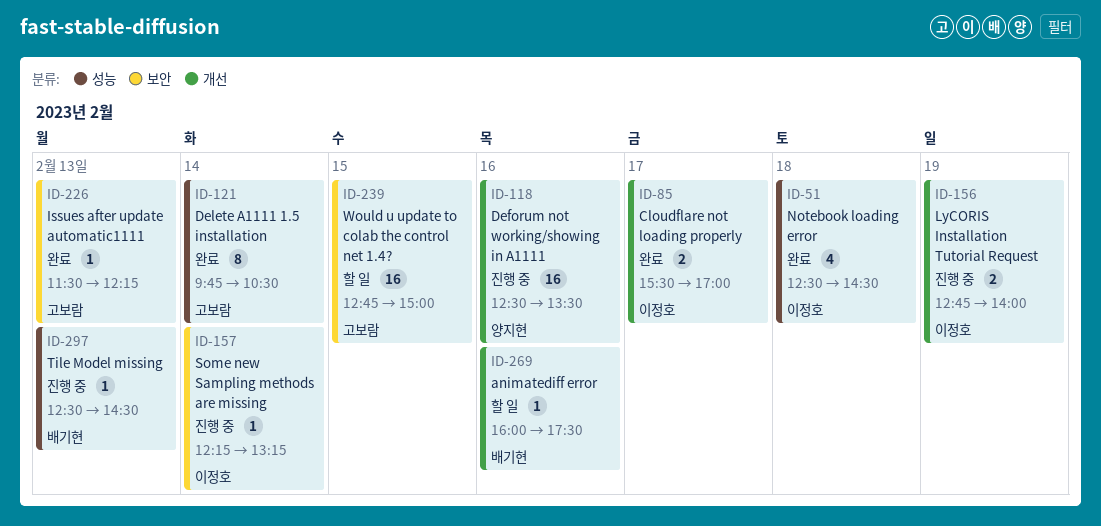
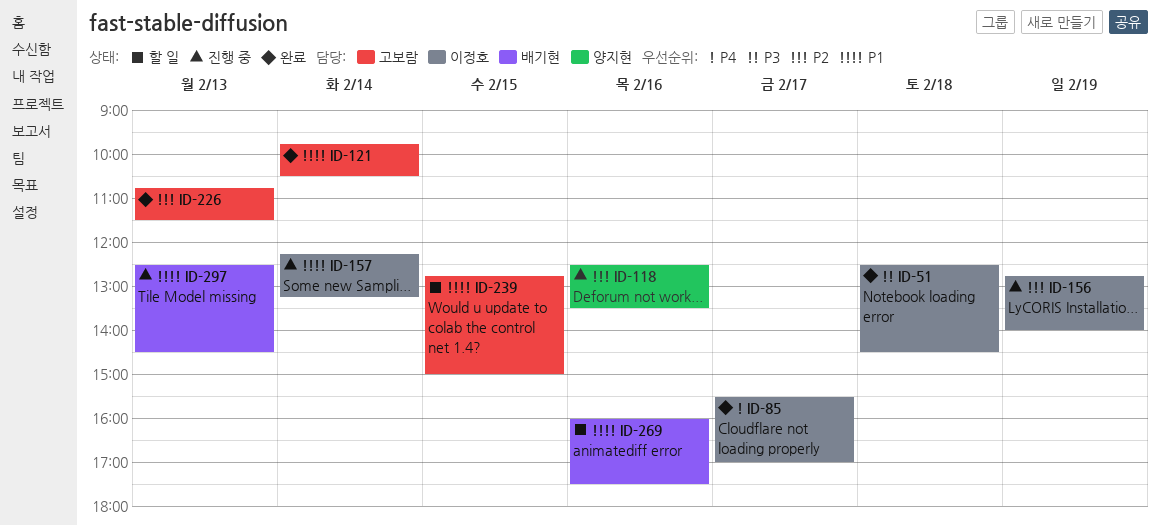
ID-226, begins: 11:30 -> 10:45
ID-226, ends: 12:15 -> 11:30

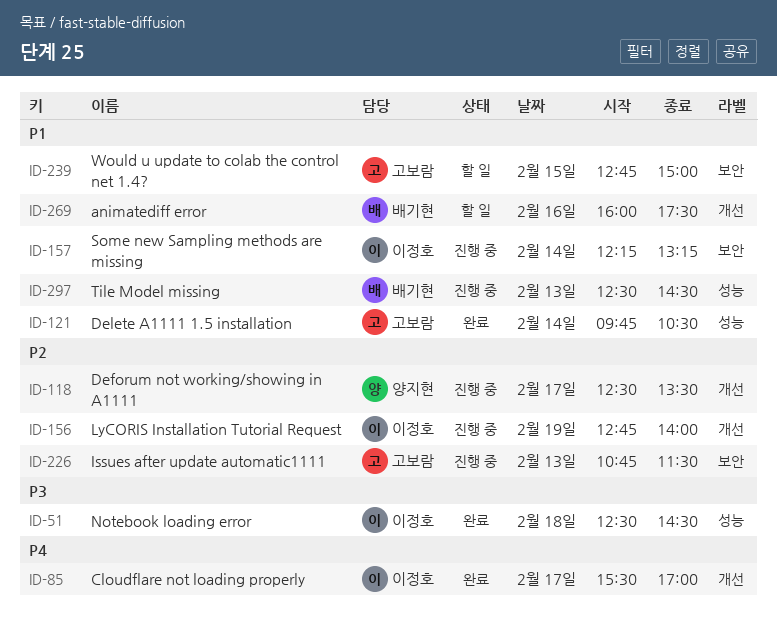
ID-118, day: Feb 16 -> Feb 17
ID-226, status: 완료 -> 진행 중

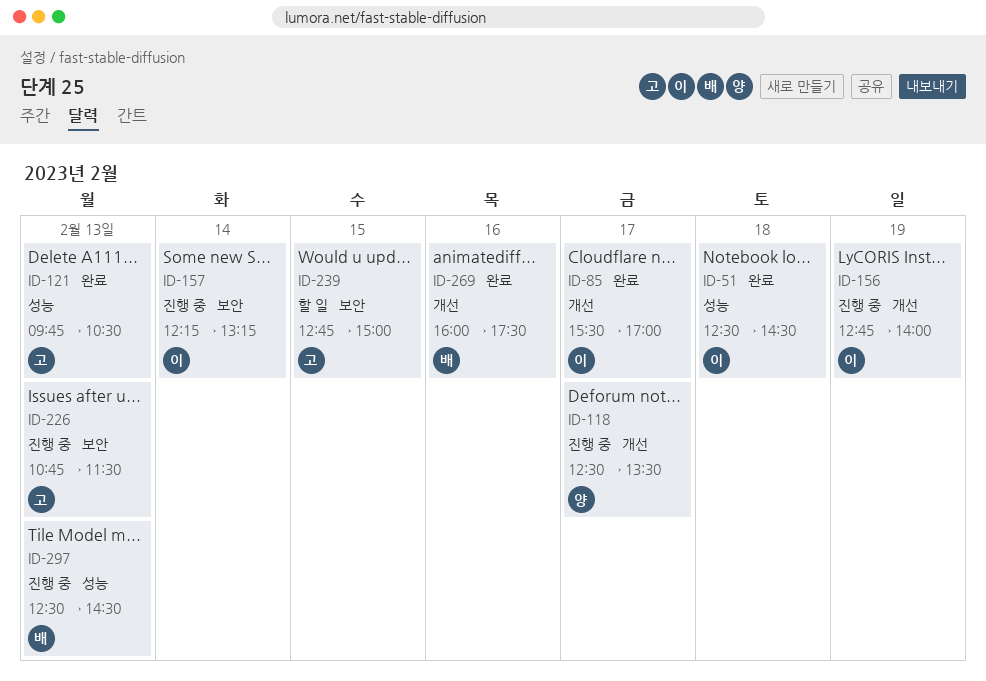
ID-121, day: Feb 14 -> Feb 13
ID-269, status: 할 일 -> 완료

